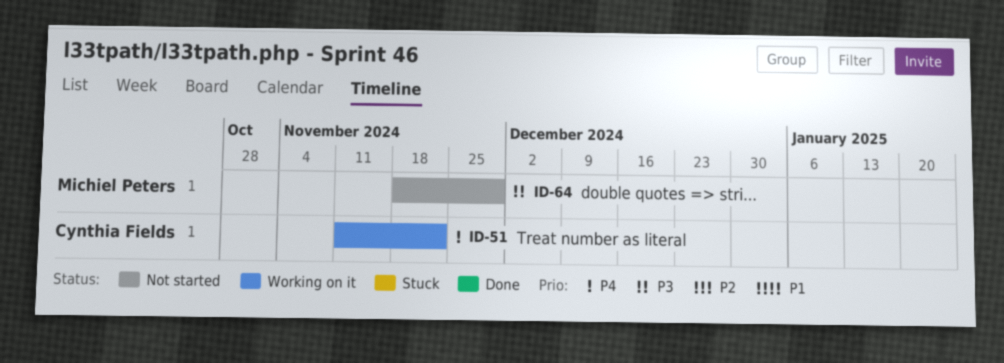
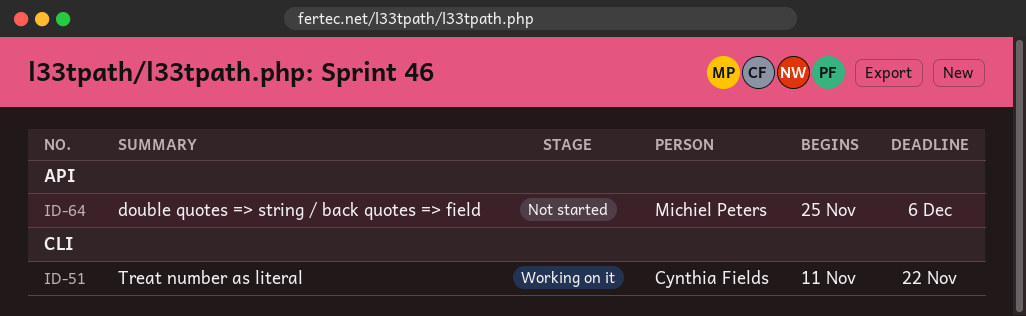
ID-64, start: Nov 18 -> Nov 25
ID-64, due: Nov 29 -> Dec 6

